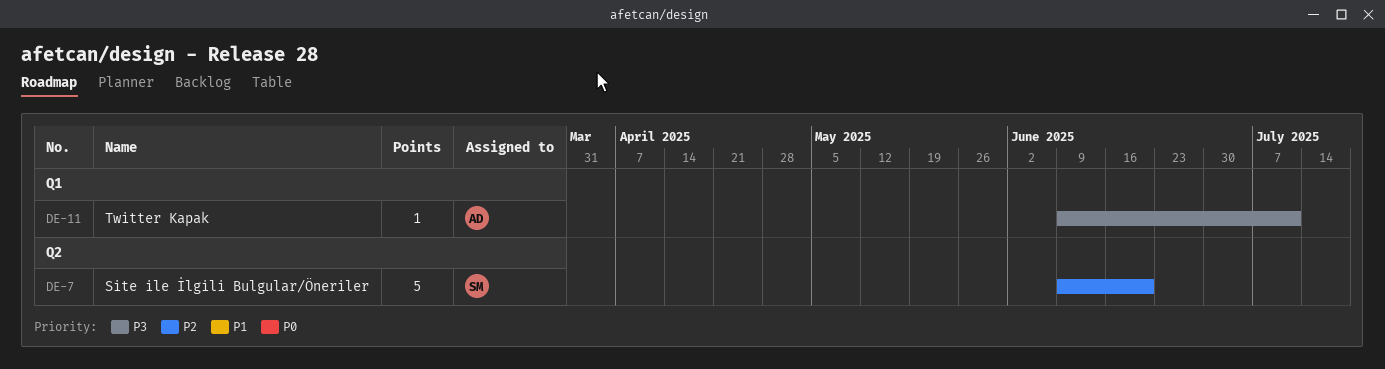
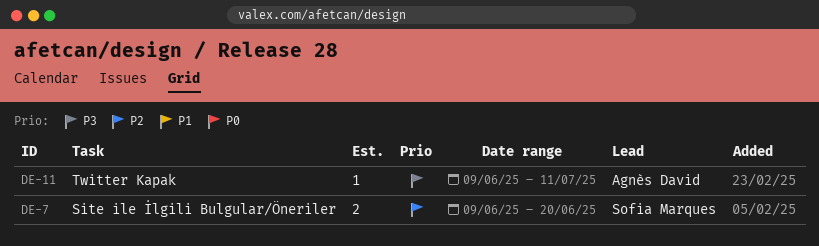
DE-7, estimate: 5 -> 2

